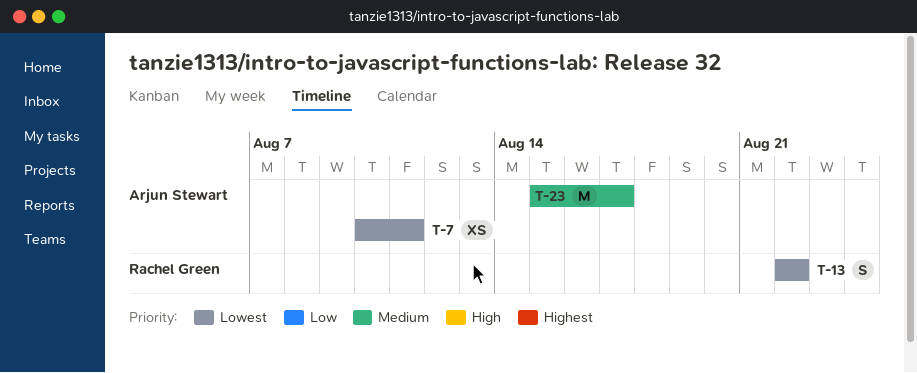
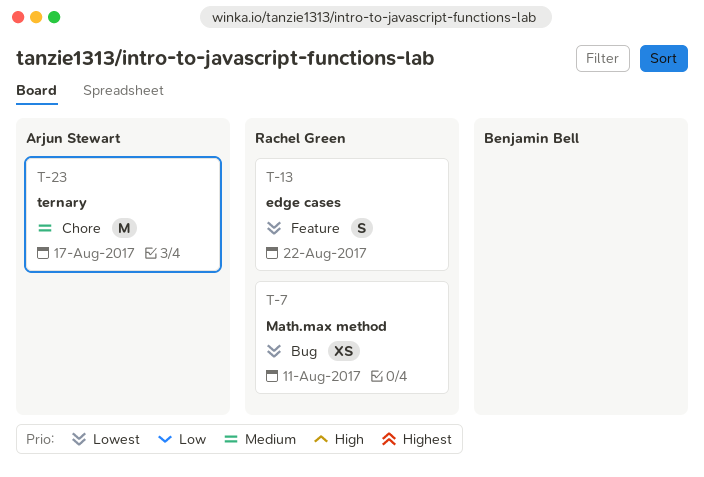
T-7, owner: Arjun Stewart -> Rachel Green

